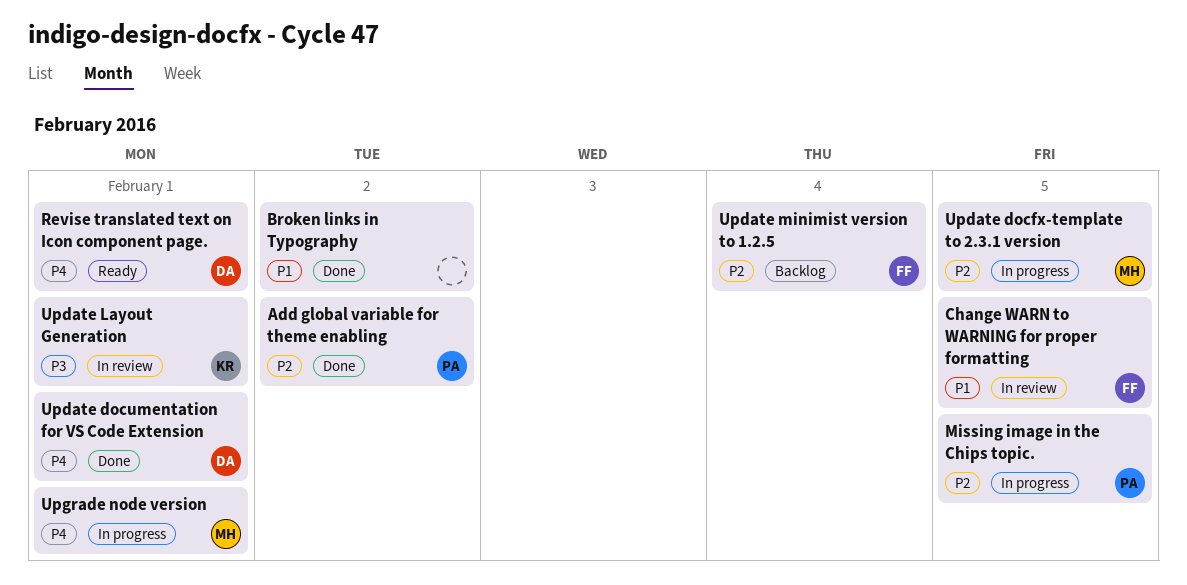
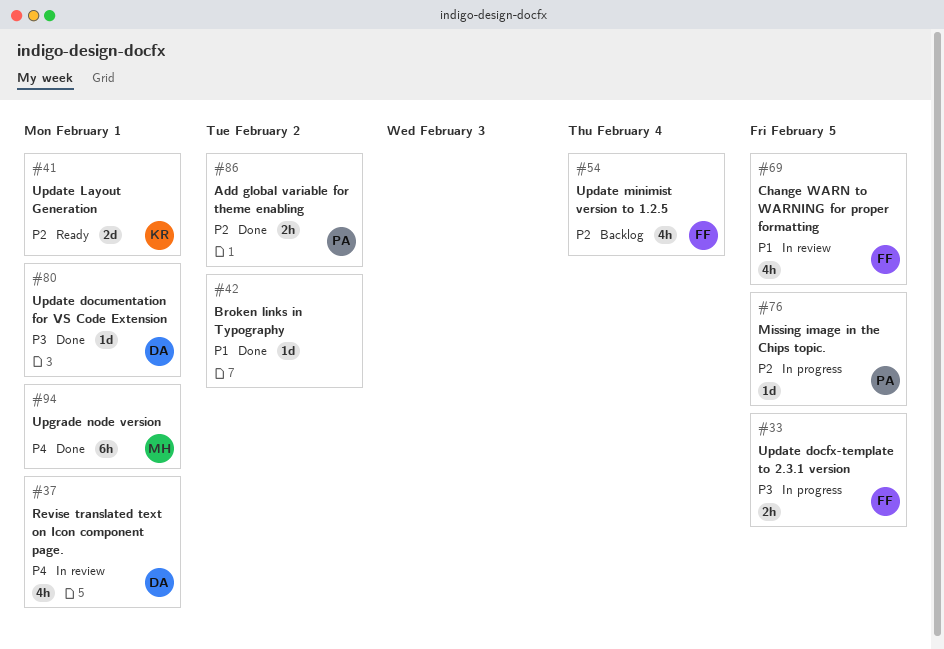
Revise translated text on Icon component page., status: Ready -> In review
Update docfx-template to 2.3.1 version, owner: MH -> FF
Update docfx-template to 2.3.1 version, priority: P2 -> P3
Update documentation for VS Code Extension, priority: P4 -> P3
Update Layout Generation, status: In review -> Ready
Update Layout Generation, priority: P3 -> P2
Upgrade node version, status: In progress -> Done

